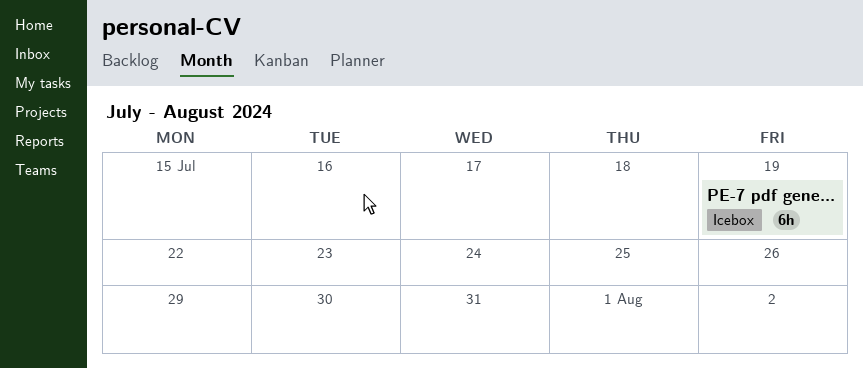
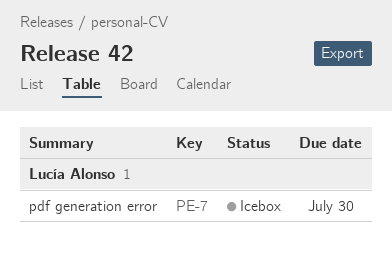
PE-7, due: Jul 19 -> Jul 30

